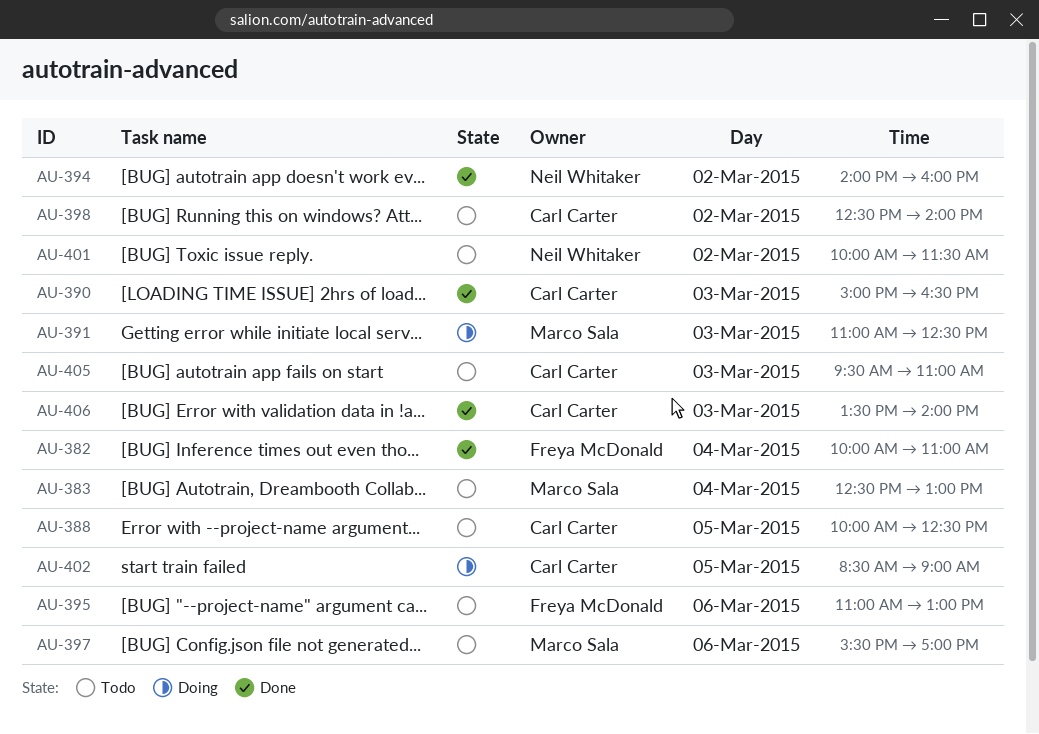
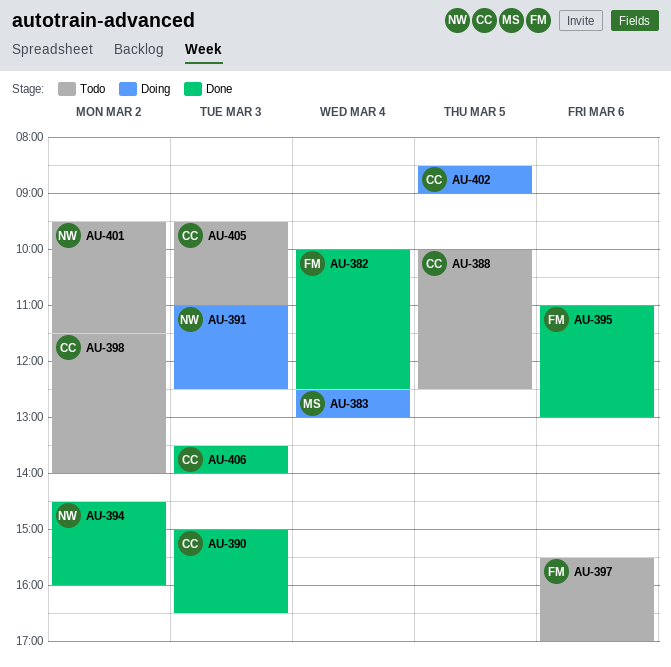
AU-382, ends: 11:00 -> 12:30
AU-383, status: Todo -> Doing
AU-391, owner: Marco Sala -> Neil Whitaker
AU-394, begins: 14:00 -> 14:30
AU-395, status: Todo -> Done
AU-397, owner: Marco Sala -> Freya McDonald
AU-398, begins: 12:30 -> 11:30
AU-401, begins: 10:00 -> 09:30

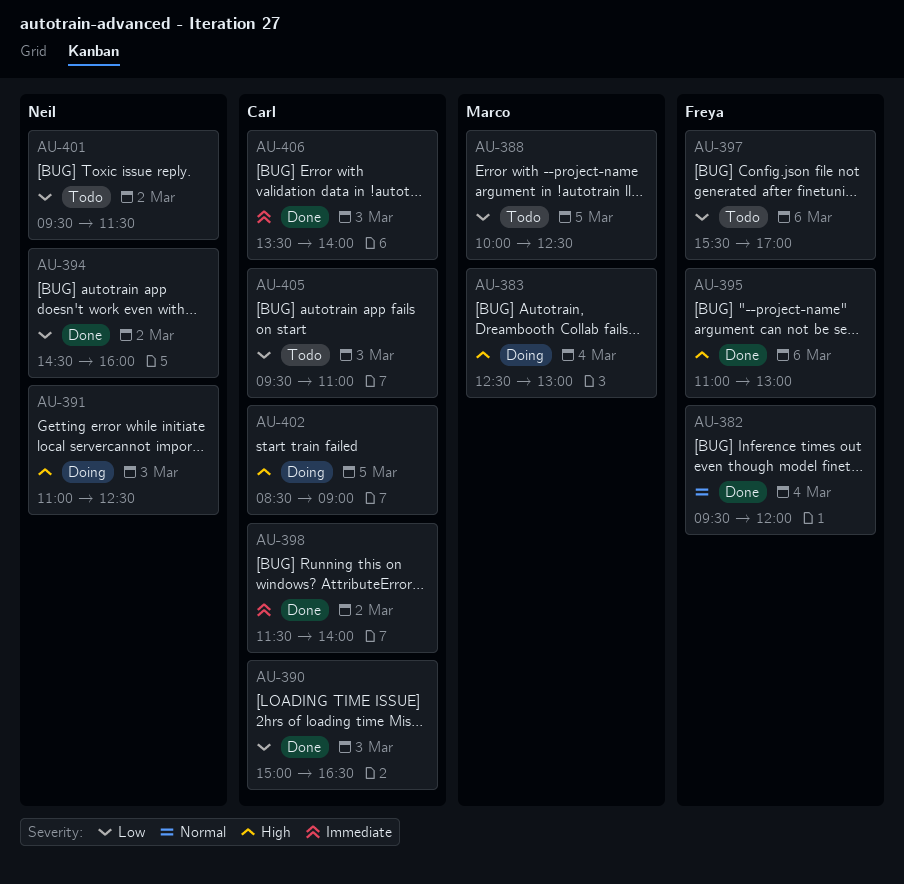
AU-382, begins: 10:00 -> 09:30
AU-382, ends: 12:30 -> 12:00
AU-388, owner: Carl -> Marco
AU-398, status: Todo -> Done

